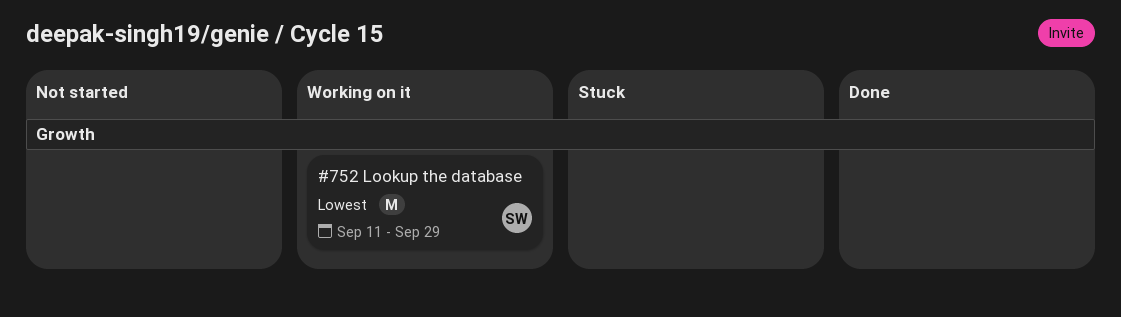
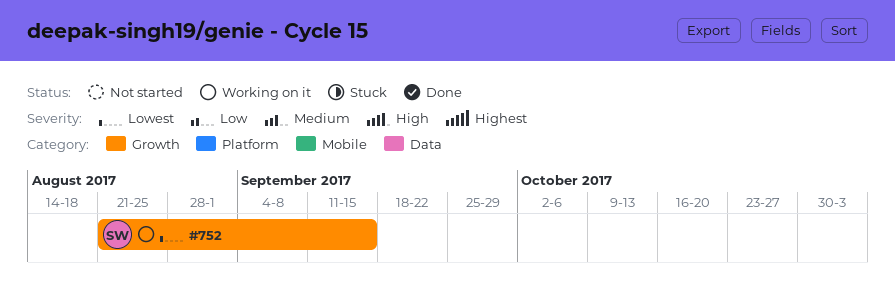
#752, start: Sep 11 -> Aug 21
#752, due: Sep 29 -> Sep 15

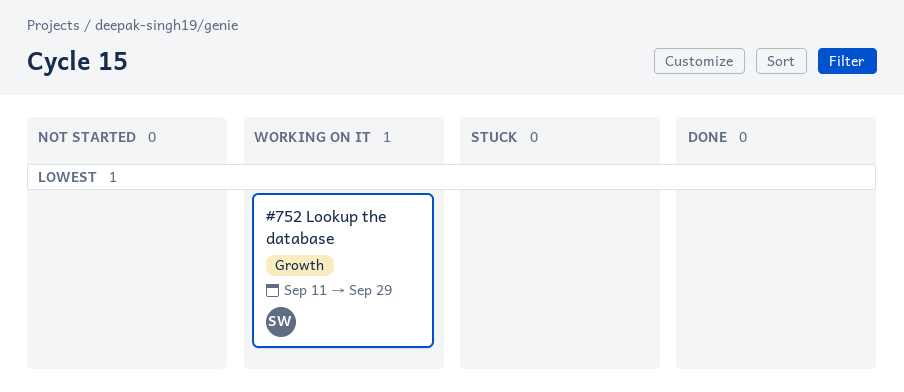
#752, start: Aug 21 -> Sep 11
#752, due: Sep 15 -> Sep 29

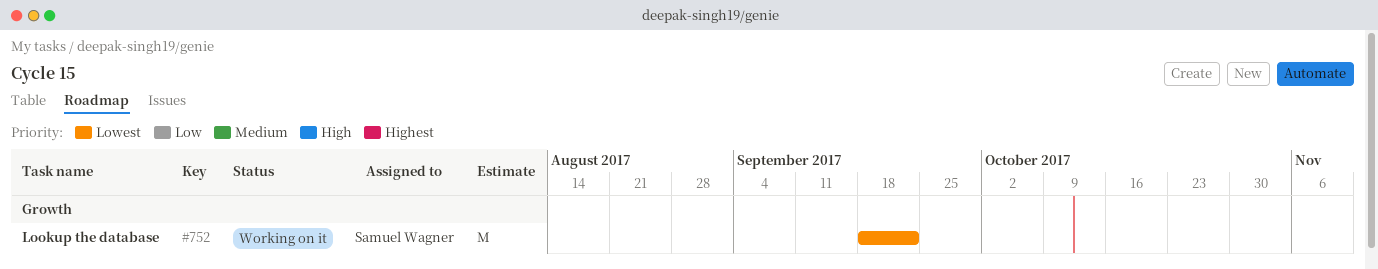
#752, start: Sep 11 -> Sep 18
#752, due: Sep 29 -> Sep 22

